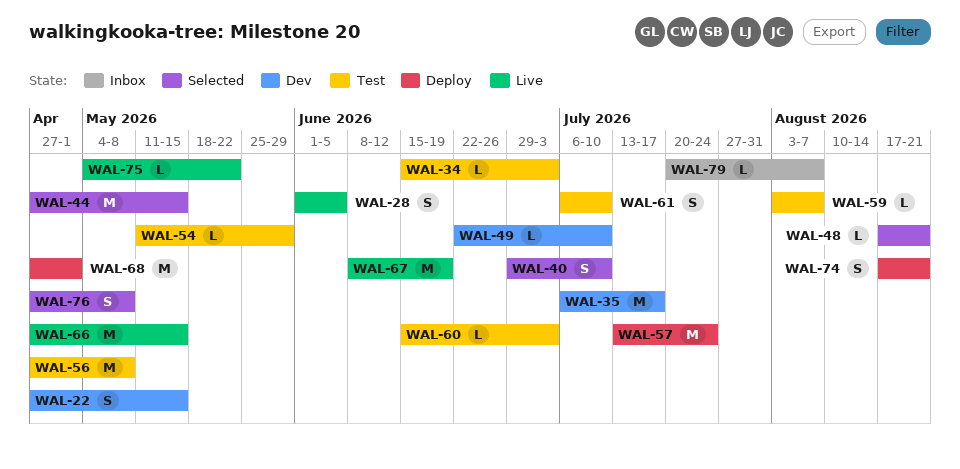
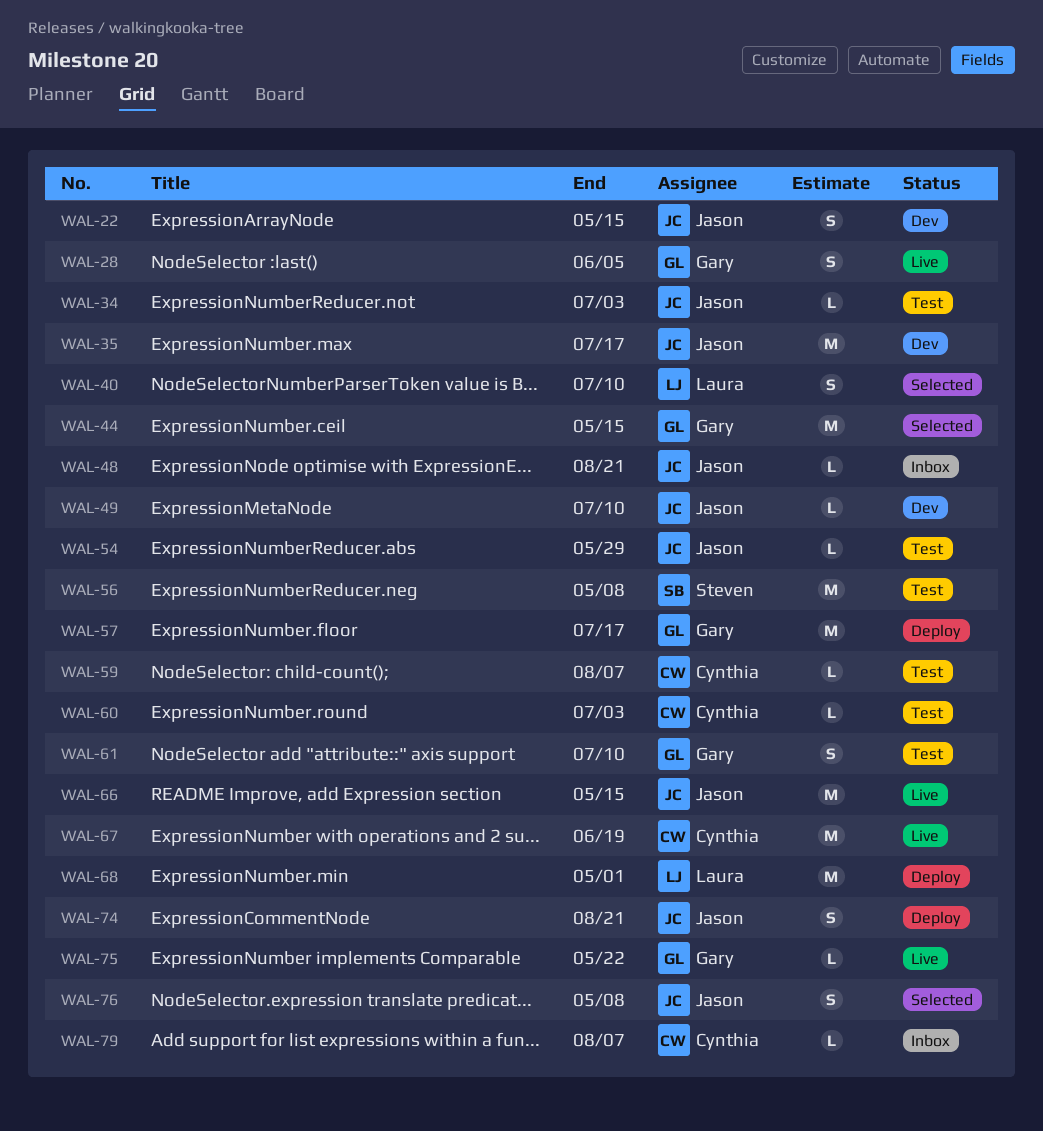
WAL-48, status: Selected -> Inbox
WAL-57, due: Jul 24 -> Jul 17

